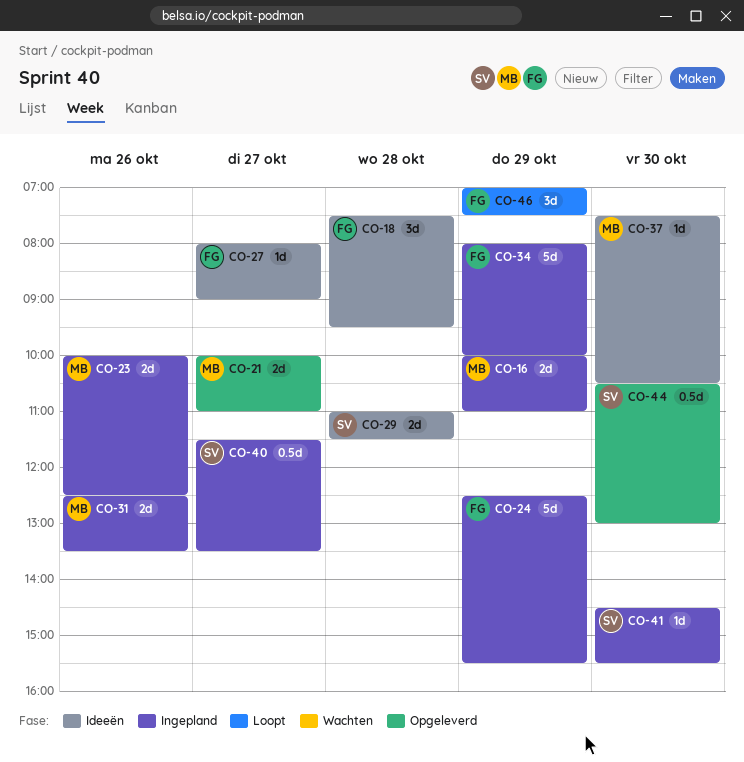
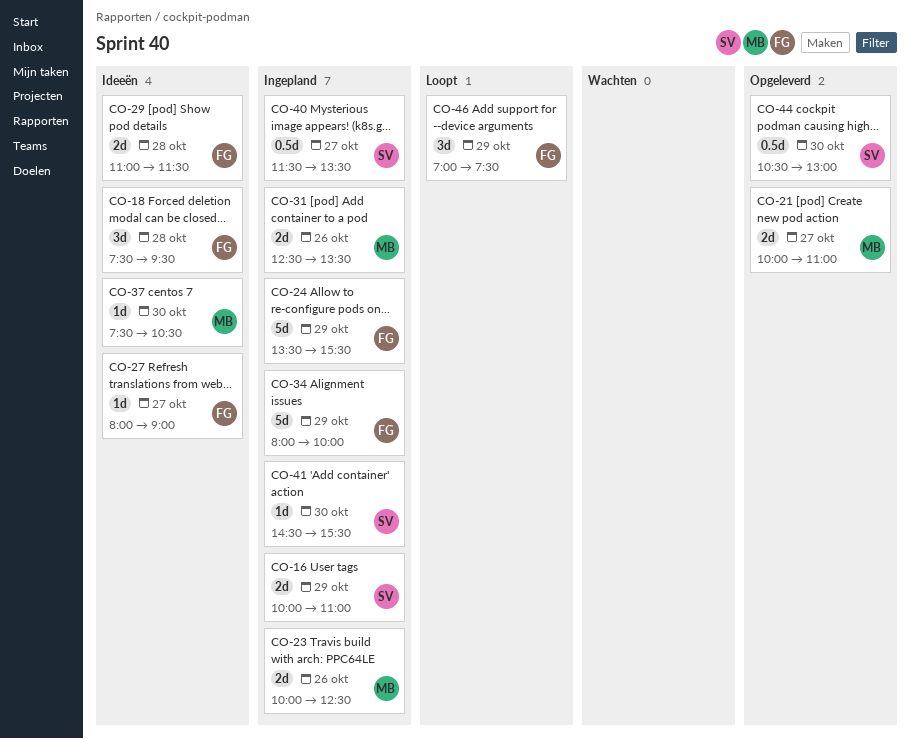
CO-16, owner: MB -> SV
CO-24, begins: 12:30 -> 13:30
CO-29, owner: SV -> FG

